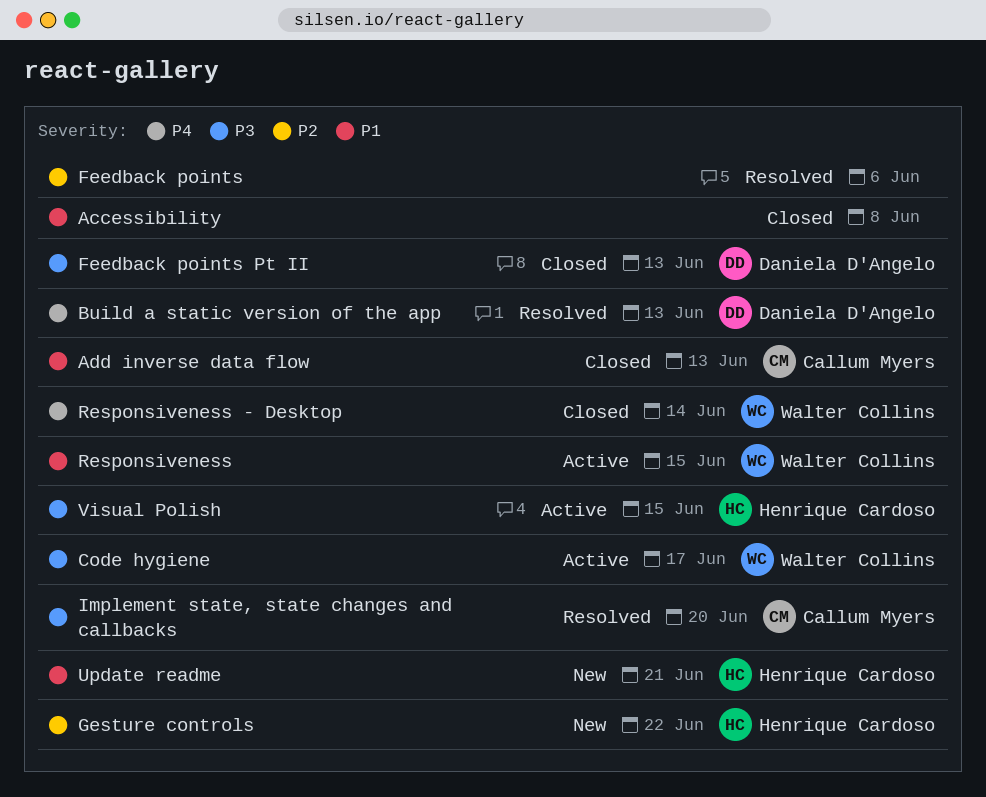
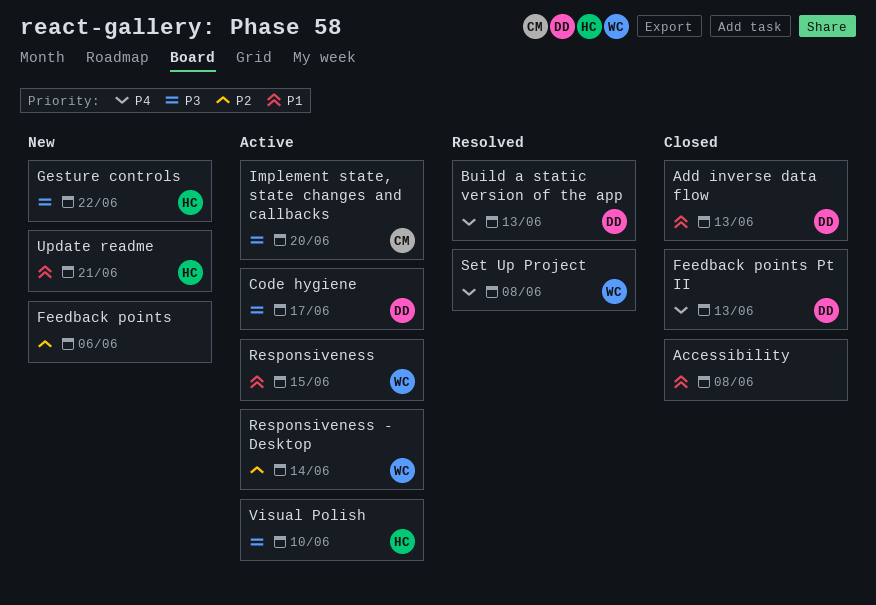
Add inverse data flow, owner: Callum Myers -> Daniela D'Angelo
Code hygiene, owner: Walter Collins -> Daniela D'Angelo
Feedback points, status: Resolved -> New
Feedback points Pt II, priority: P3 -> P4
Gesture controls, priority: P2 -> P3
Implement state, state changes and callbacks, status: Resolved -> Active
Responsiveness - Desktop, status: Closed -> Active
Responsiveness - Desktop, priority: P4 -> P2
Set Up Project: none -> present
Visual Polish, due: Jun 15 -> Jun 10

